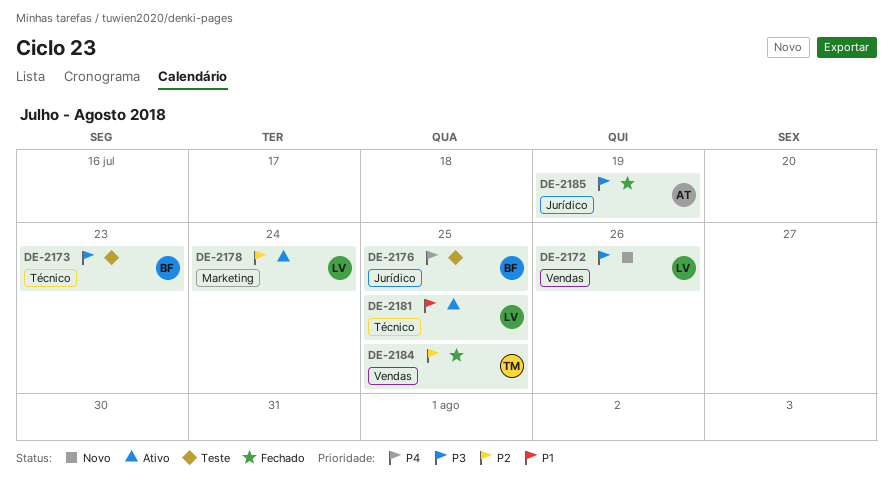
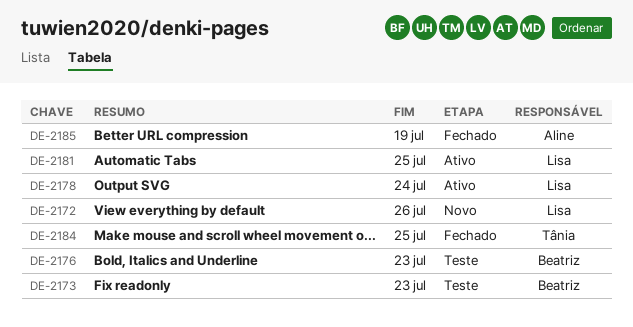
DE-2176, due: Jul 25 -> Jul 23

